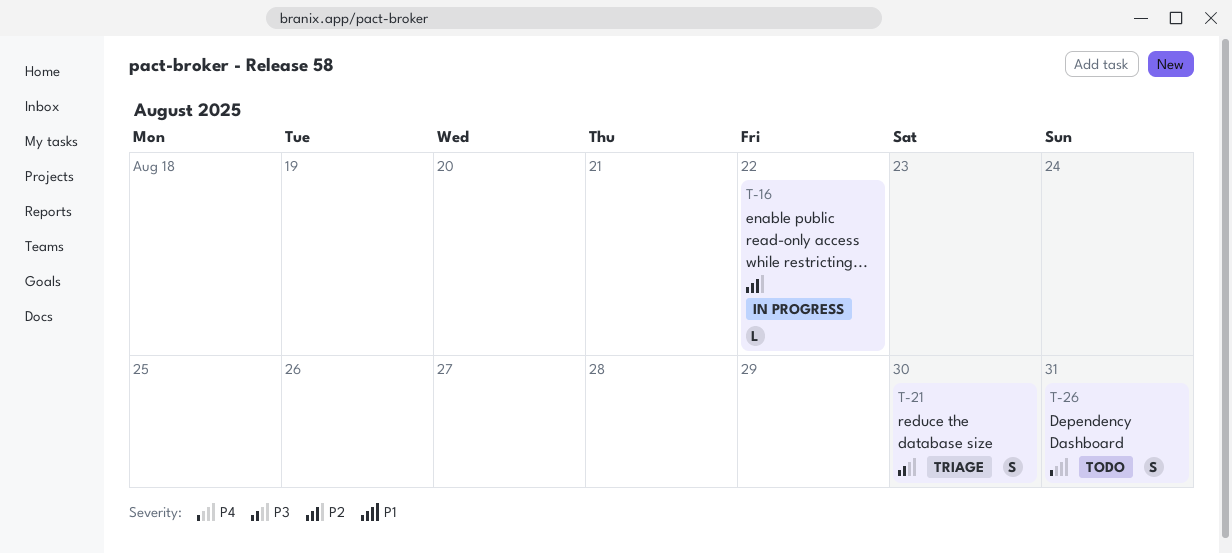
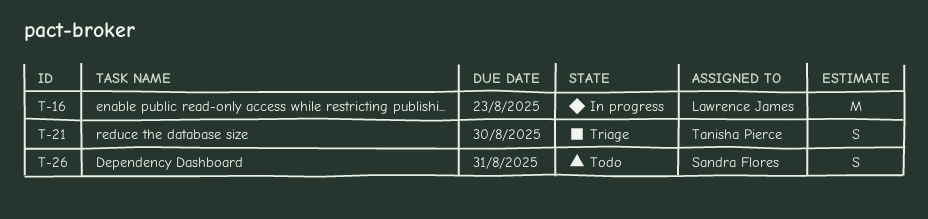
T-16, estimate: L -> M
T-16, due: Aug 22 -> Aug 23

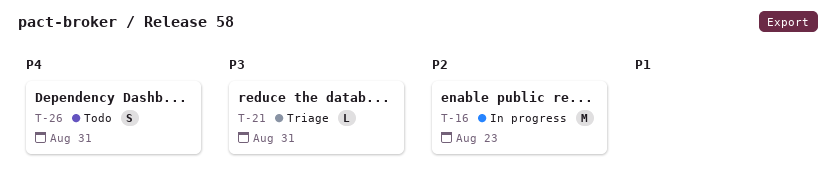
T-21, estimate: S -> L
T-21, due: Aug 30 -> Aug 31

